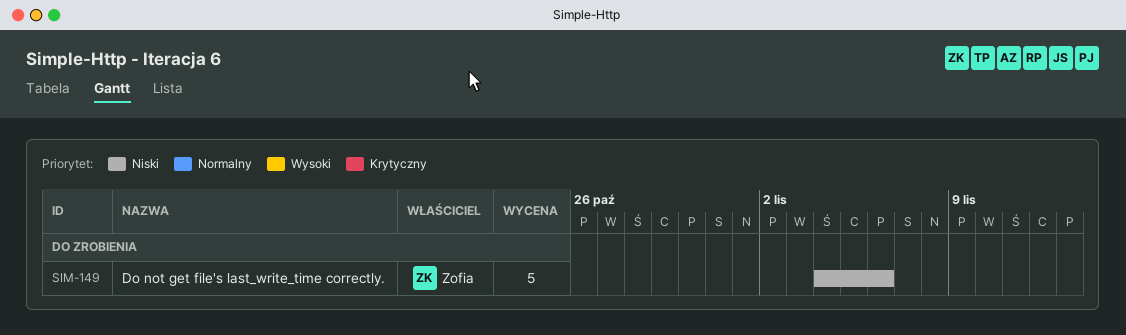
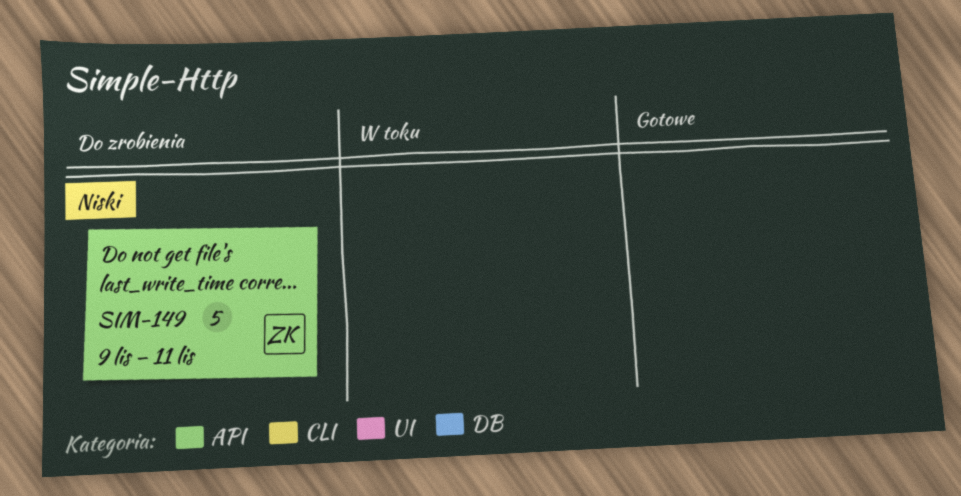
SIM-149, start: Nov 4 -> Nov 9
SIM-149, due: Nov 6 -> Nov 11

